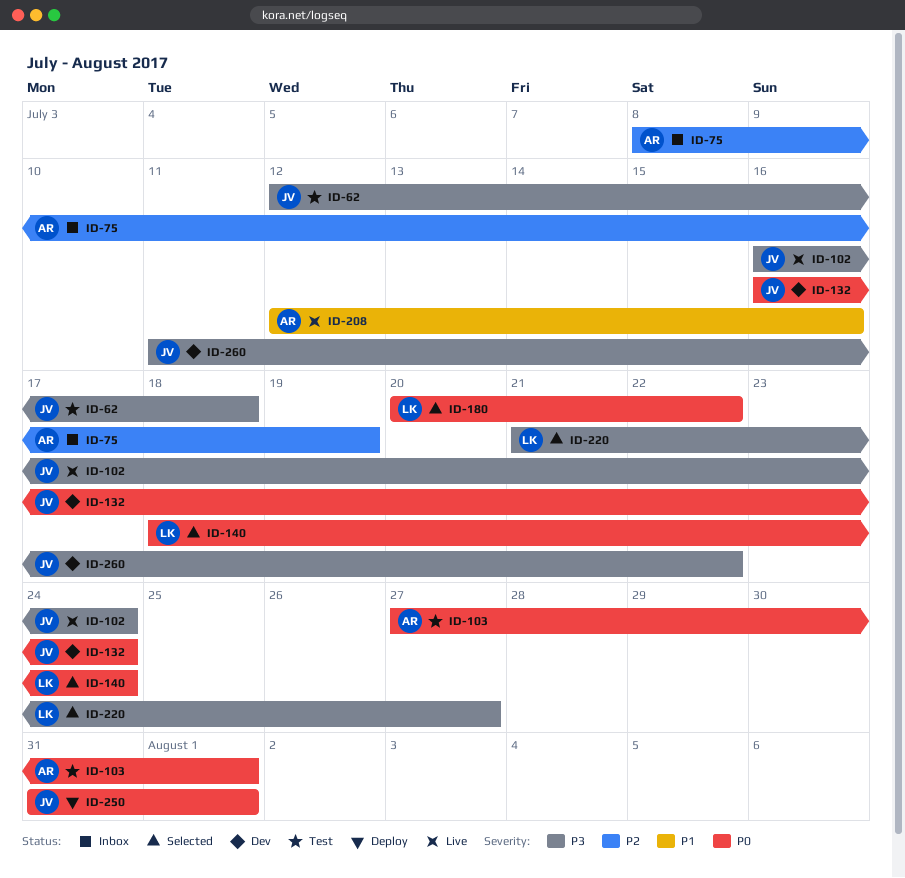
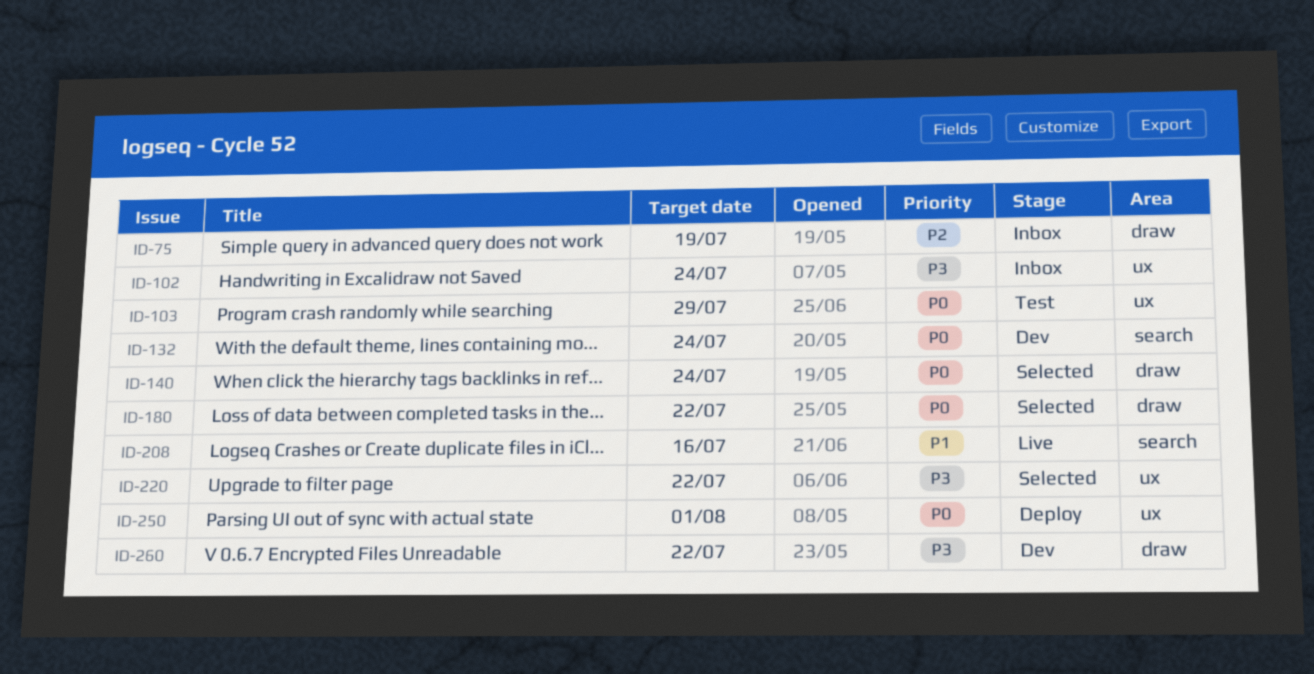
ID-62: present -> none
ID-102, status: Live -> Inbox
ID-103, due: Aug 1 -> Jul 29
ID-220, due: Jul 27 -> Jul 22

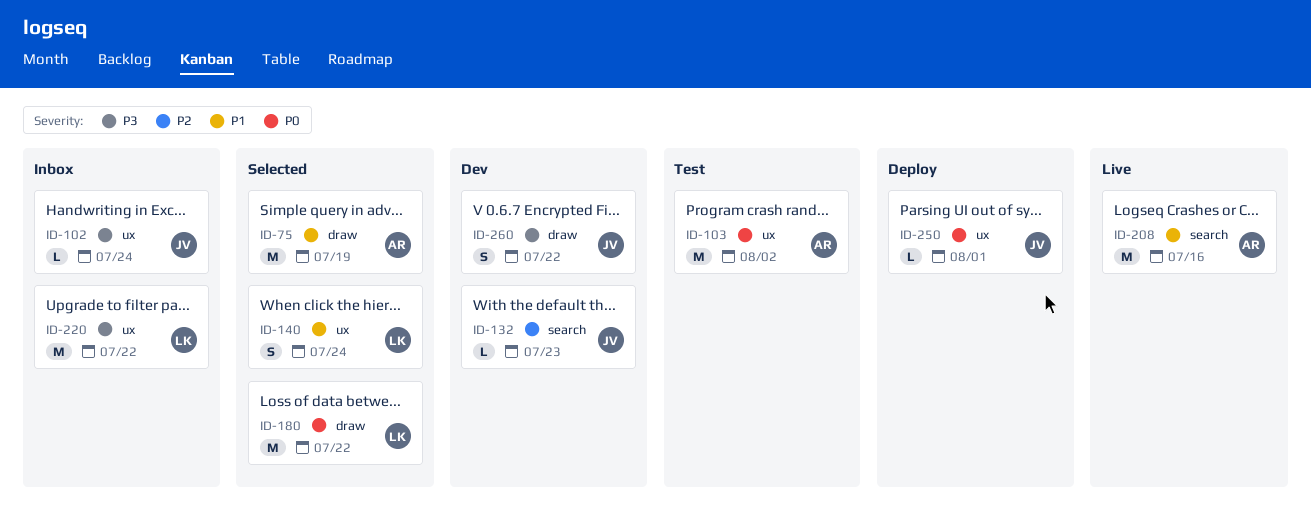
ID-75, status: Inbox -> Selected
ID-75, priority: P2 -> P1
ID-103, due: Jul 29 -> Aug 2
ID-132, priority: P0 -> P2
ID-132, due: Jul 24 -> Jul 23
ID-140, priority: P0 -> P1
ID-140, label: draw -> ux
ID-220, status: Selected -> Inbox

